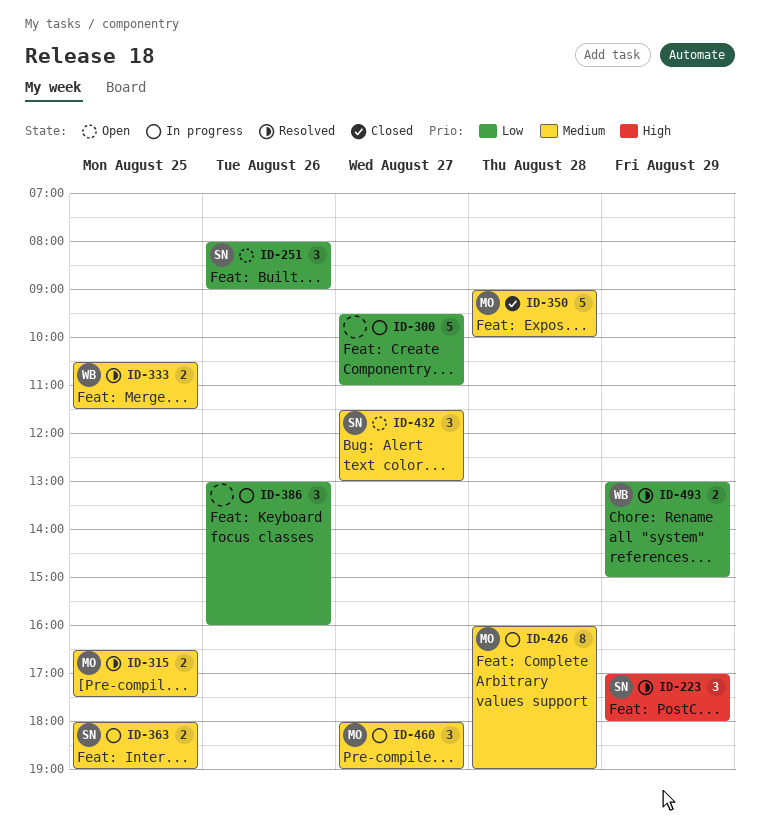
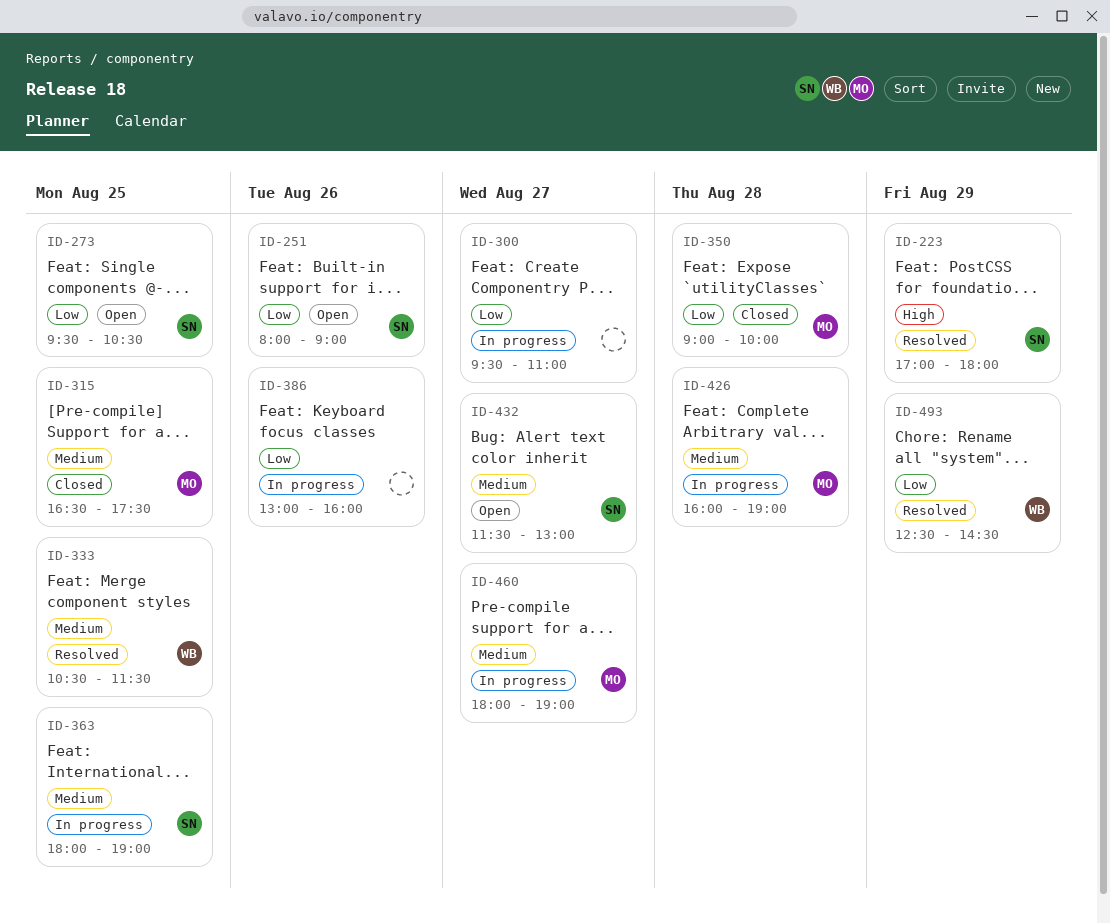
ID-273: none -> present
ID-315, status: Resolved -> Closed
ID-350, priority: Medium -> Low
ID-493, begins: 13:00 -> 12:30
ID-493, ends: 15:00 -> 14:30

